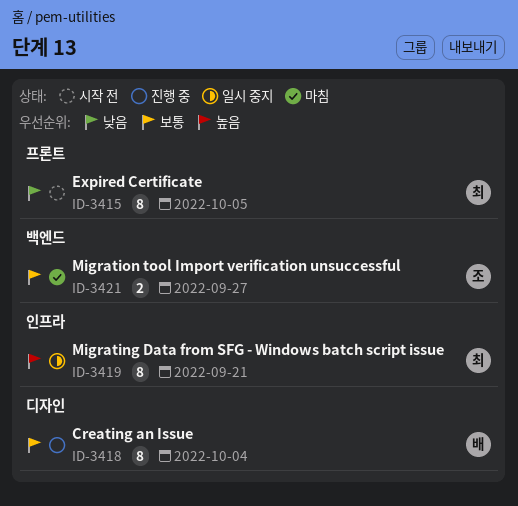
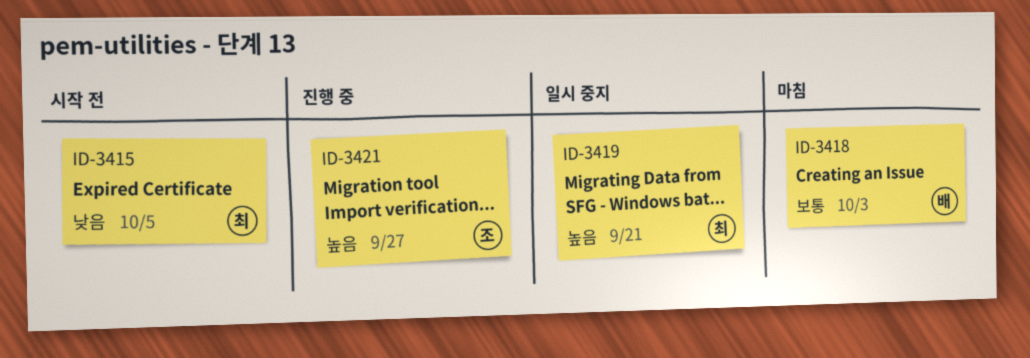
ID-3418, status: 진행 중 -> 마침
ID-3418, due: Oct 4 -> Oct 3
ID-3421, status: 마침 -> 진행 중
ID-3421, priority: 보통 -> 높음

